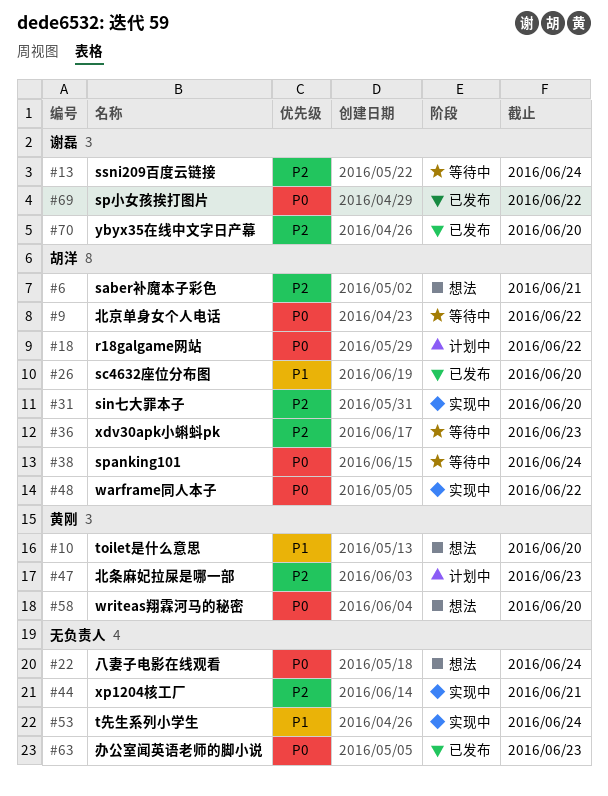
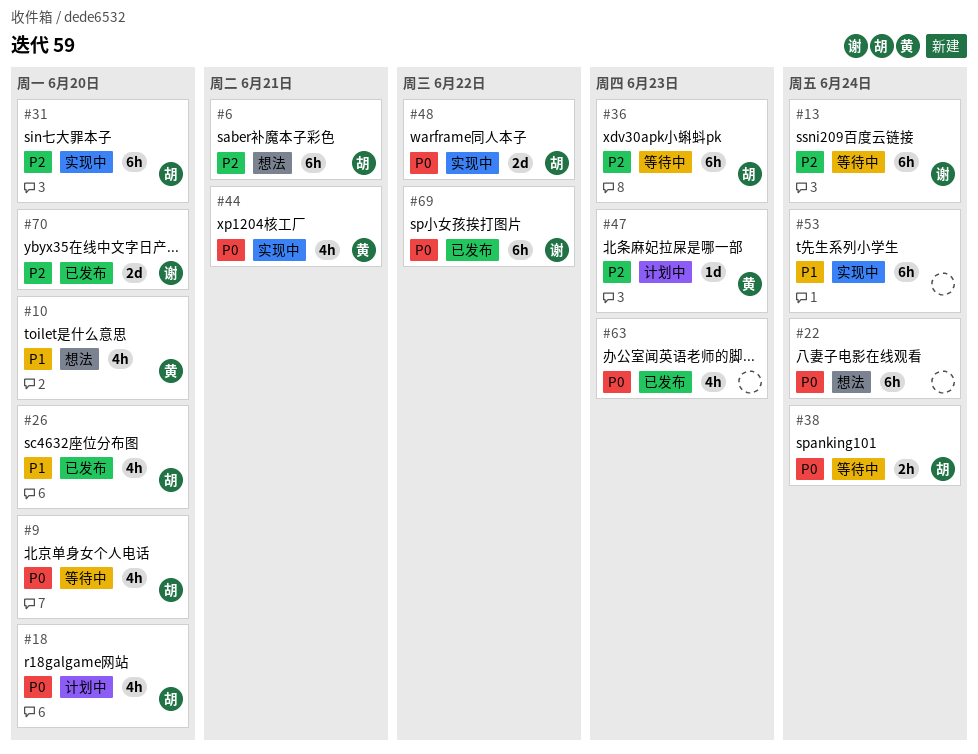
#9, due: Jun 22 -> Jun 20
#18, due: Jun 22 -> Jun 20
#44, owner: none -> 黄刚
#44, priority: P2 -> P0
#58: present -> none

